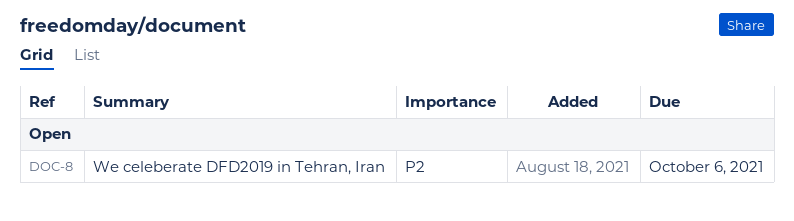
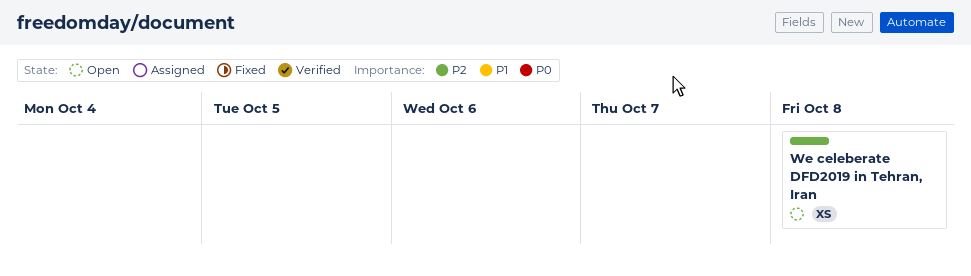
We celeberate DFD2019 in Tehran, Iran, due: Oct 6 -> Oct 8

